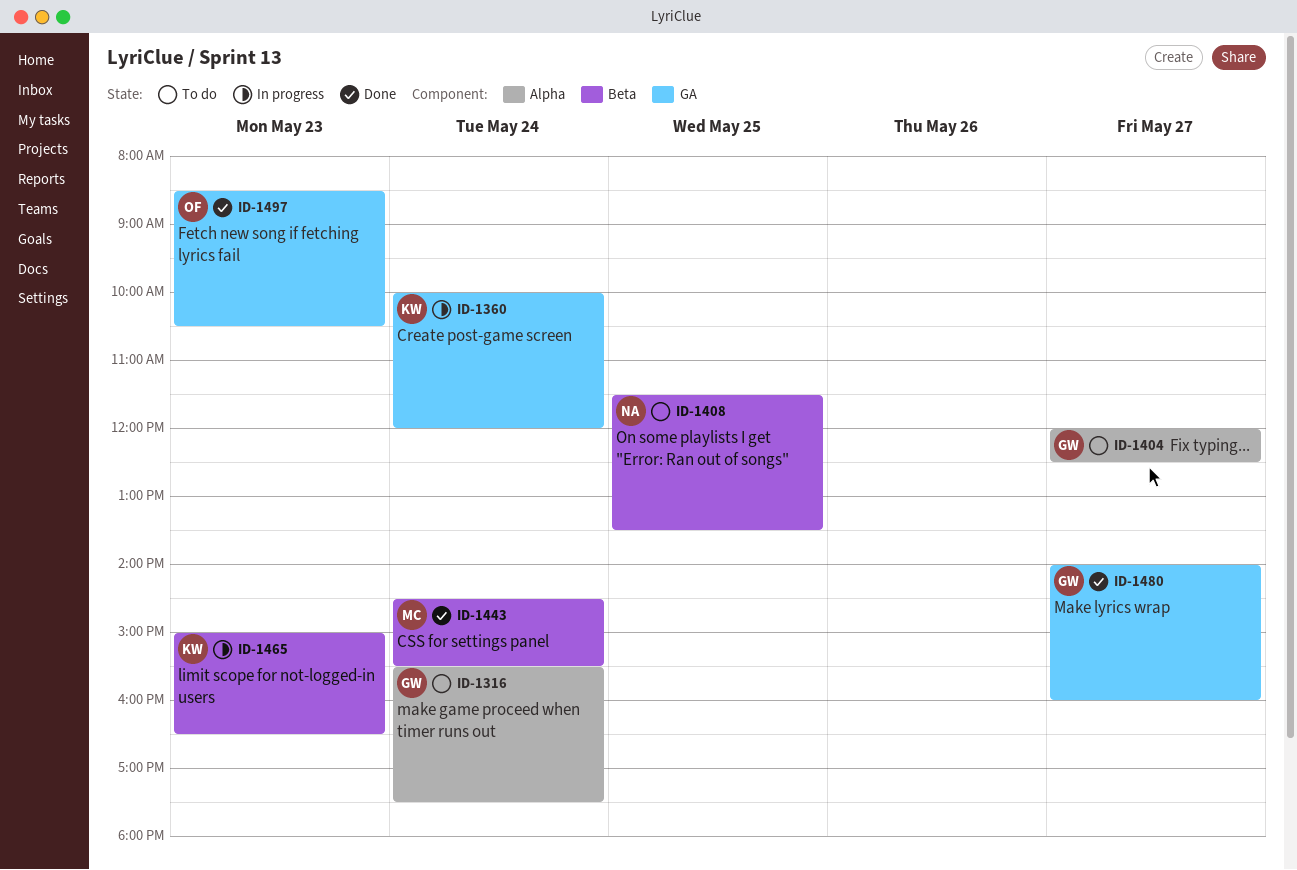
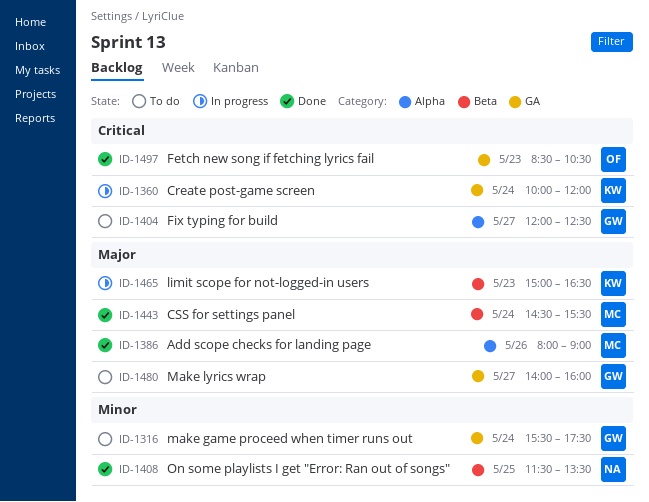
ID-1316, label: Alpha -> GA
ID-1386: none -> present
ID-1408, status: To do -> Done
ID-1480, status: Done -> To do

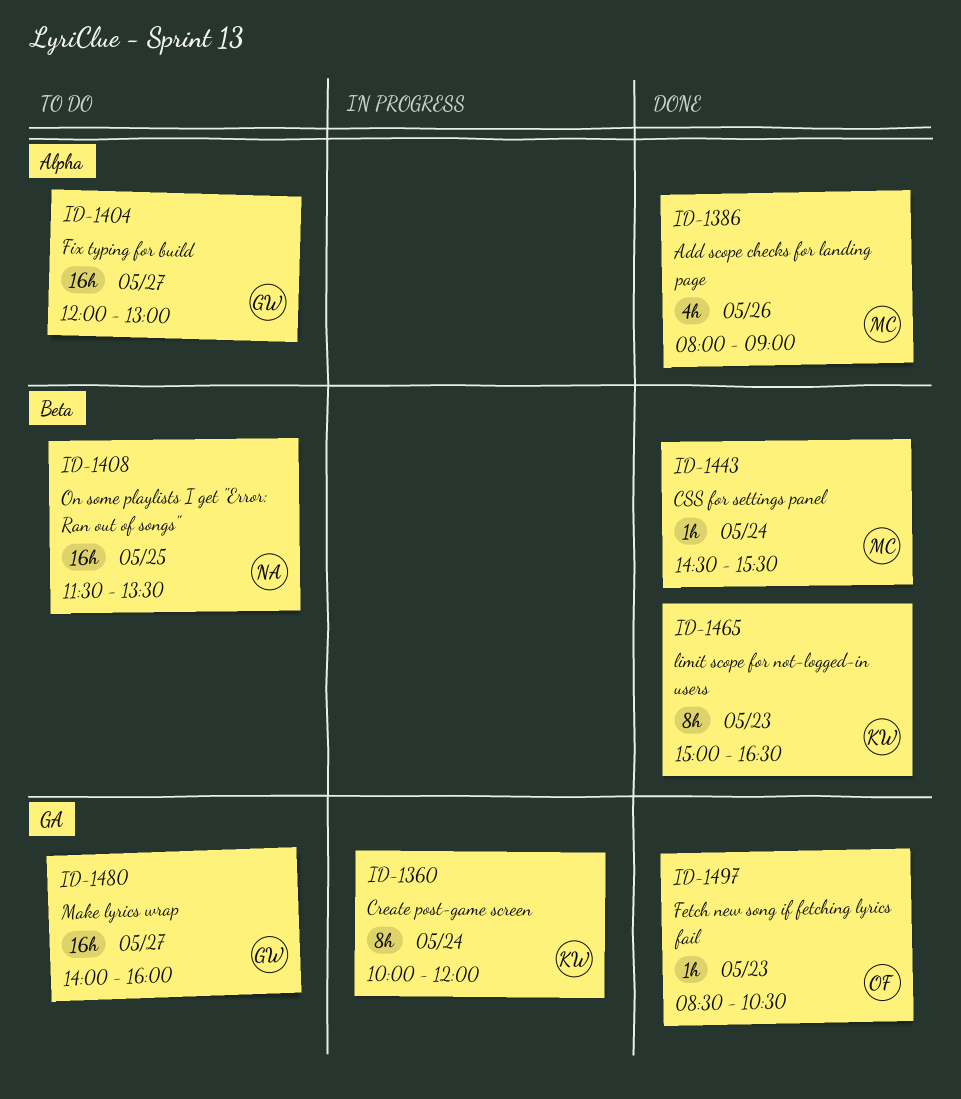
ID-1316: present -> none
ID-1404, ends: 12:30 -> 13:00
ID-1408, status: Done -> To do
ID-1465, status: In progress -> Done

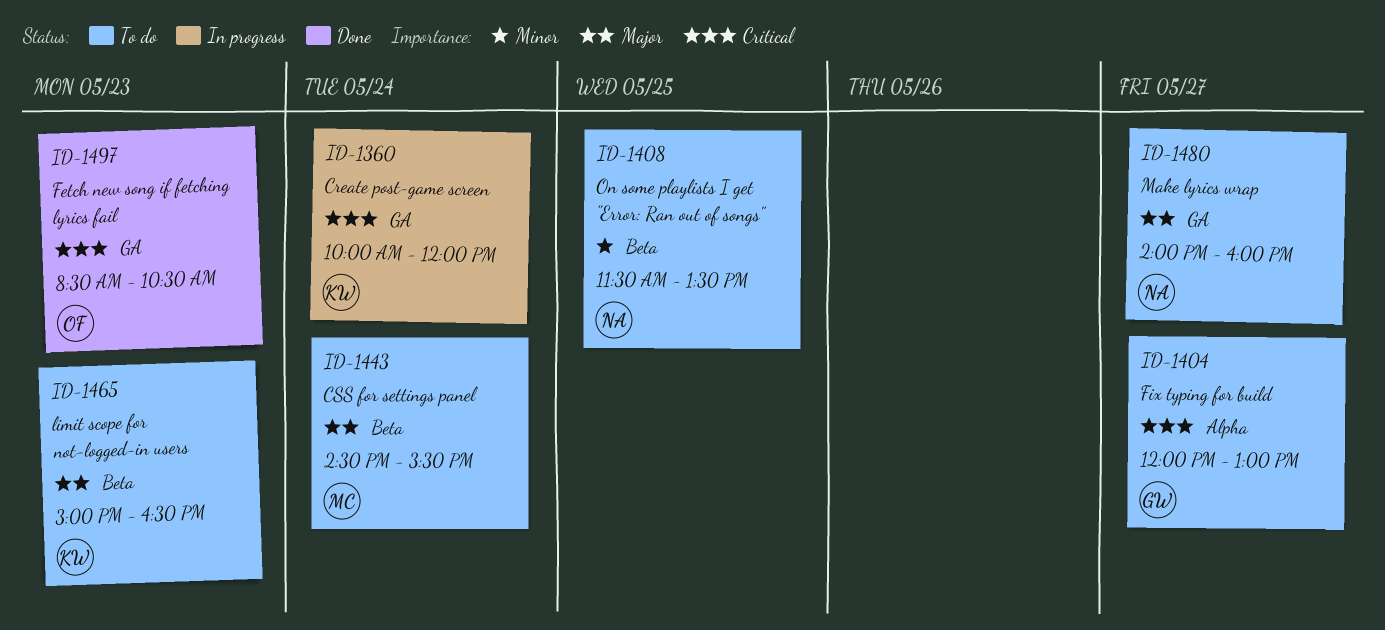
ID-1386: present -> none
ID-1443, status: Done -> To do
ID-1465, status: Done -> To do
ID-1480, owner: GW -> NA

